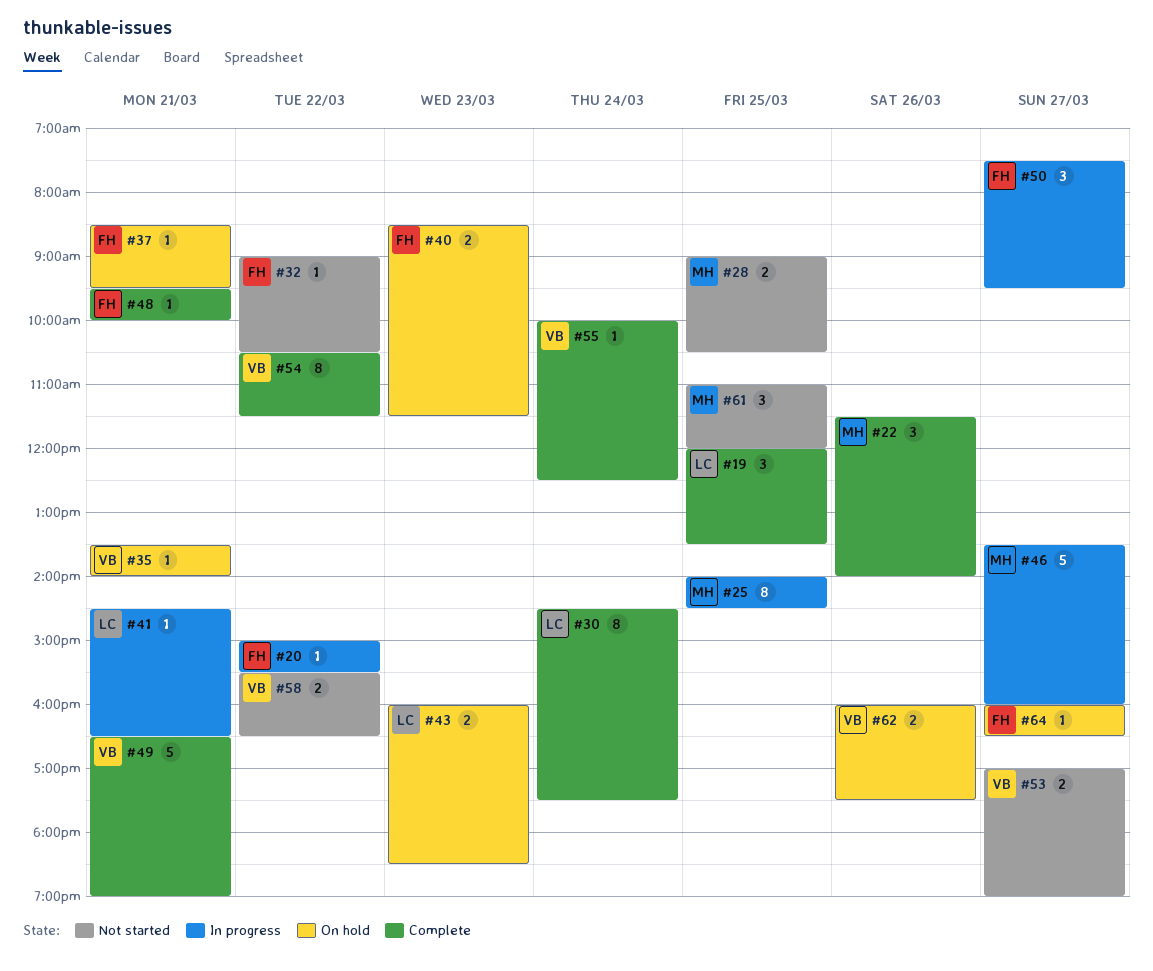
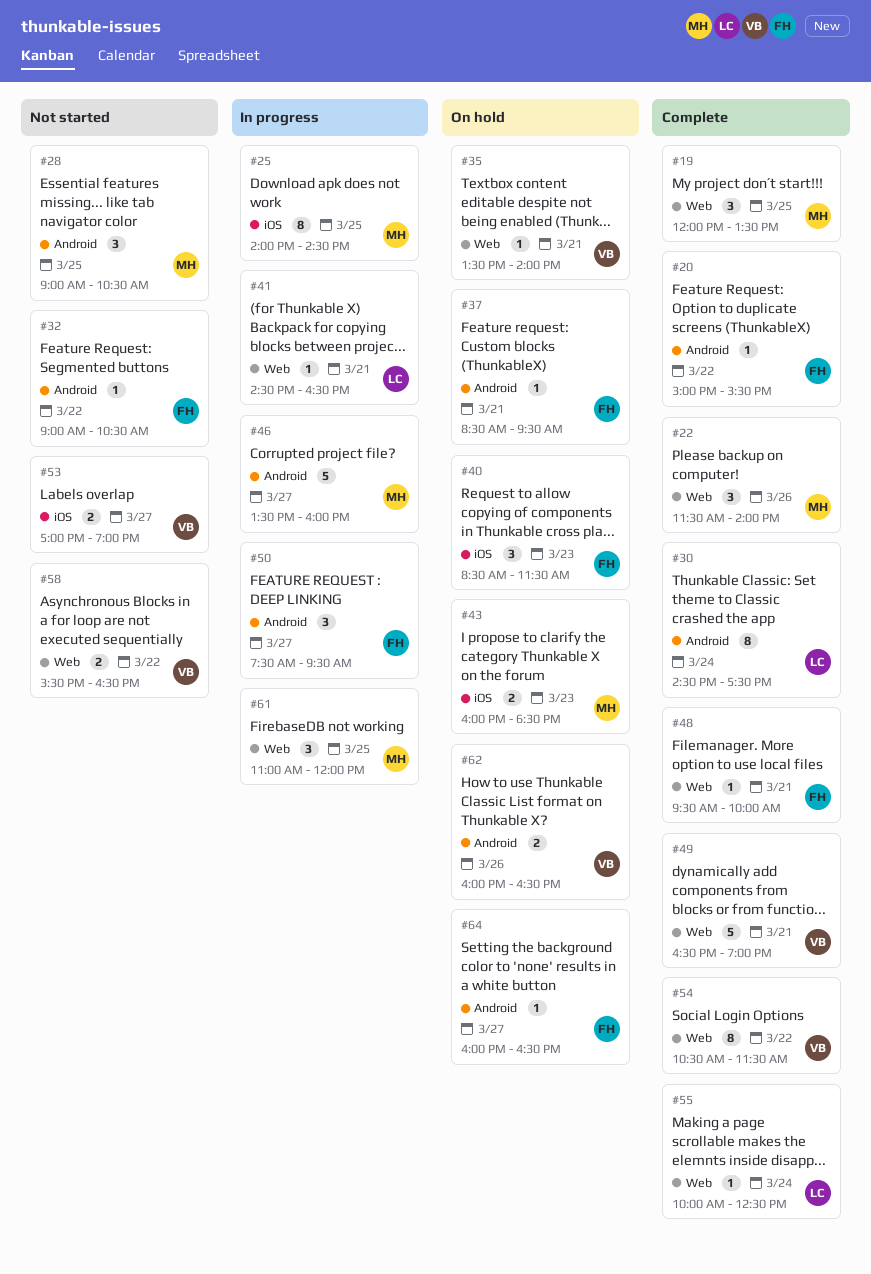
#19, owner: LC -> MH
#20, status: In progress -> Complete
#28, estimate: 2 -> 3
#40, estimate: 2 -> 3
#43, owner: LC -> MH
#55, owner: VB -> LC
#61, status: Not started -> In progress
#62, ends: 17:30 -> 16:30

